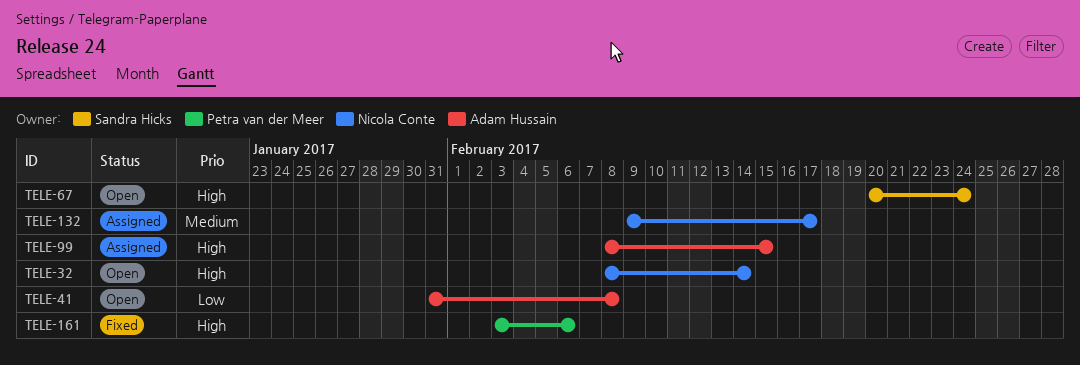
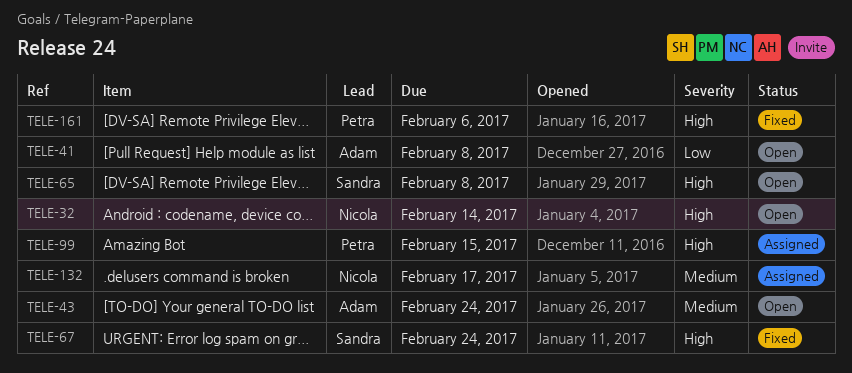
TELE-43: none -> present
TELE-65: none -> present
TELE-67, status: Open -> Fixed
TELE-99, owner: Adam Hussain -> Petra van der Meer

